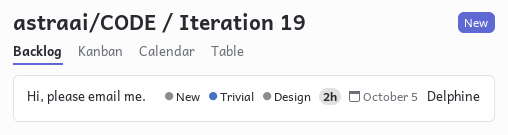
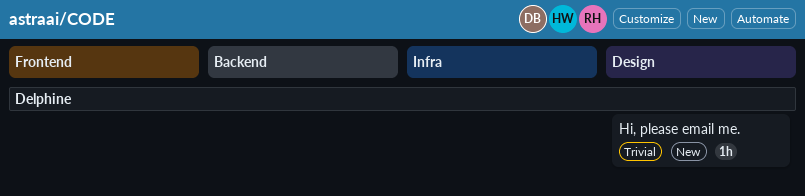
Hi, please email me., estimate: 2h -> 1h

